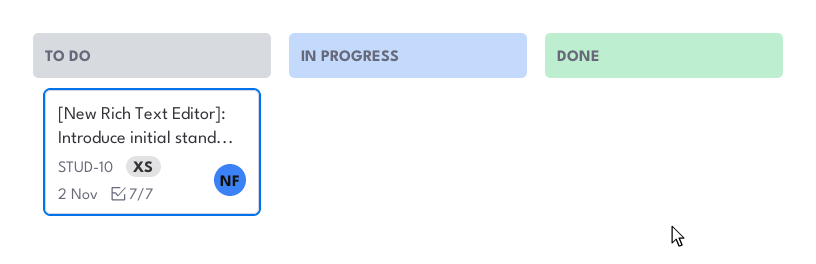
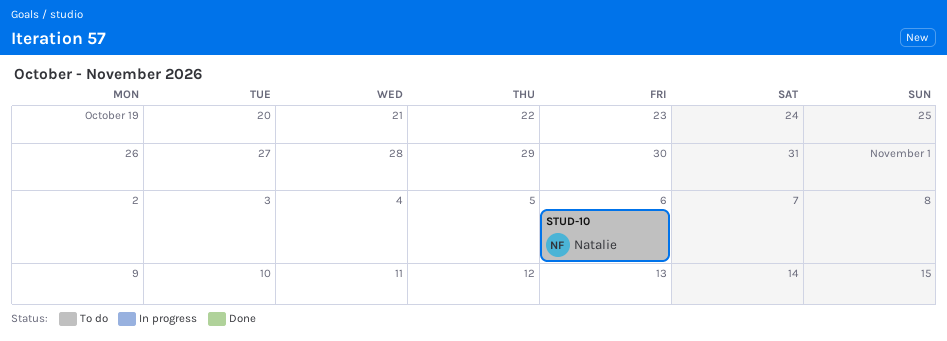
STUD-10, due: Nov 2 -> Nov 6

